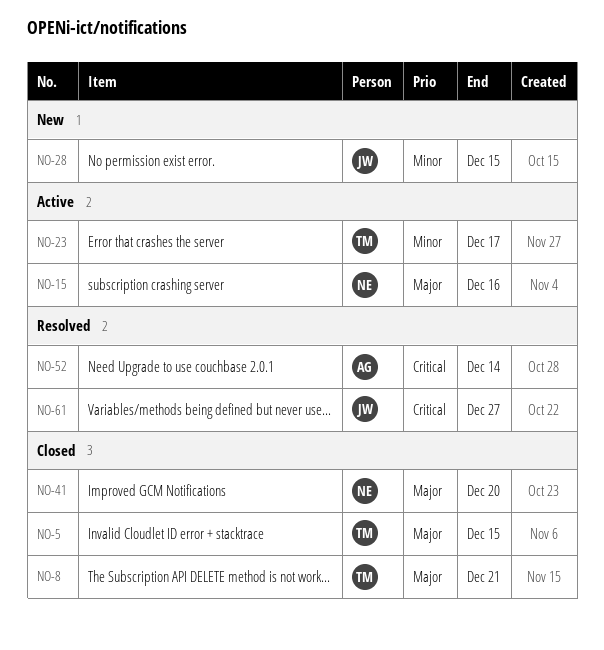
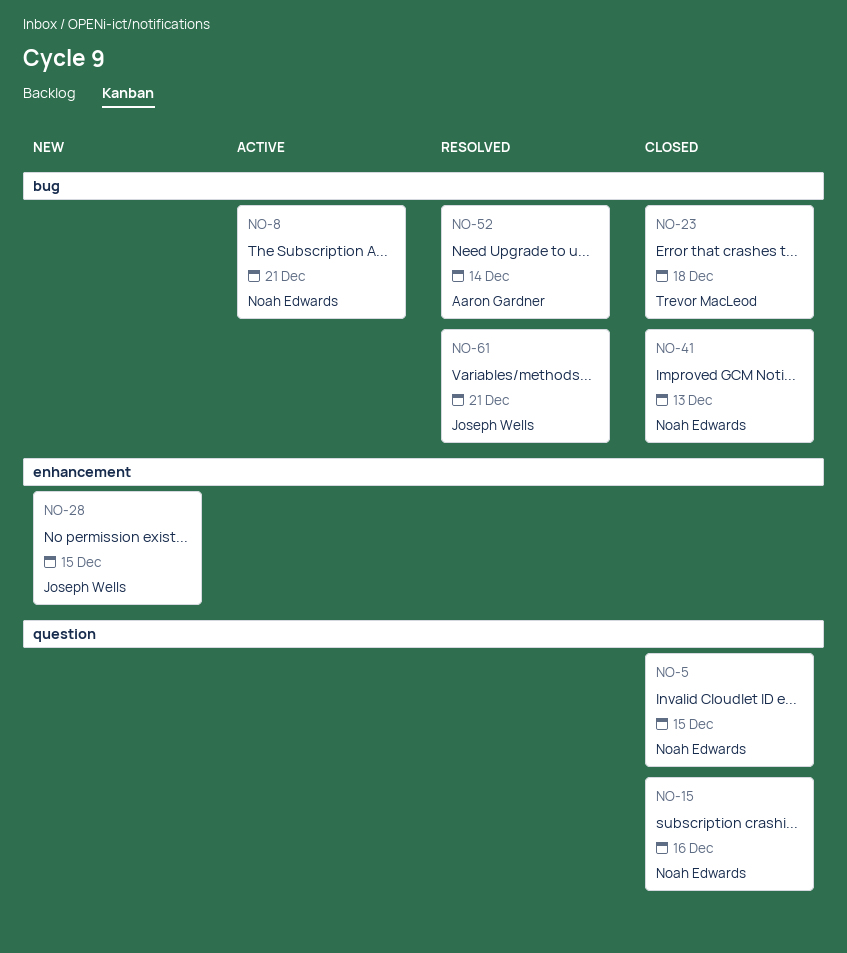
NO-5, owner: Trevor MacLeod -> Noah Edwards
NO-8, status: Closed -> Active
NO-8, owner: Trevor MacLeod -> Noah Edwards
NO-15, status: Active -> Closed
NO-23, status: Active -> Closed
NO-23, due: Dec 17 -> Dec 18
NO-41, due: Dec 20 -> Dec 13
NO-61, due: Dec 27 -> Dec 21

